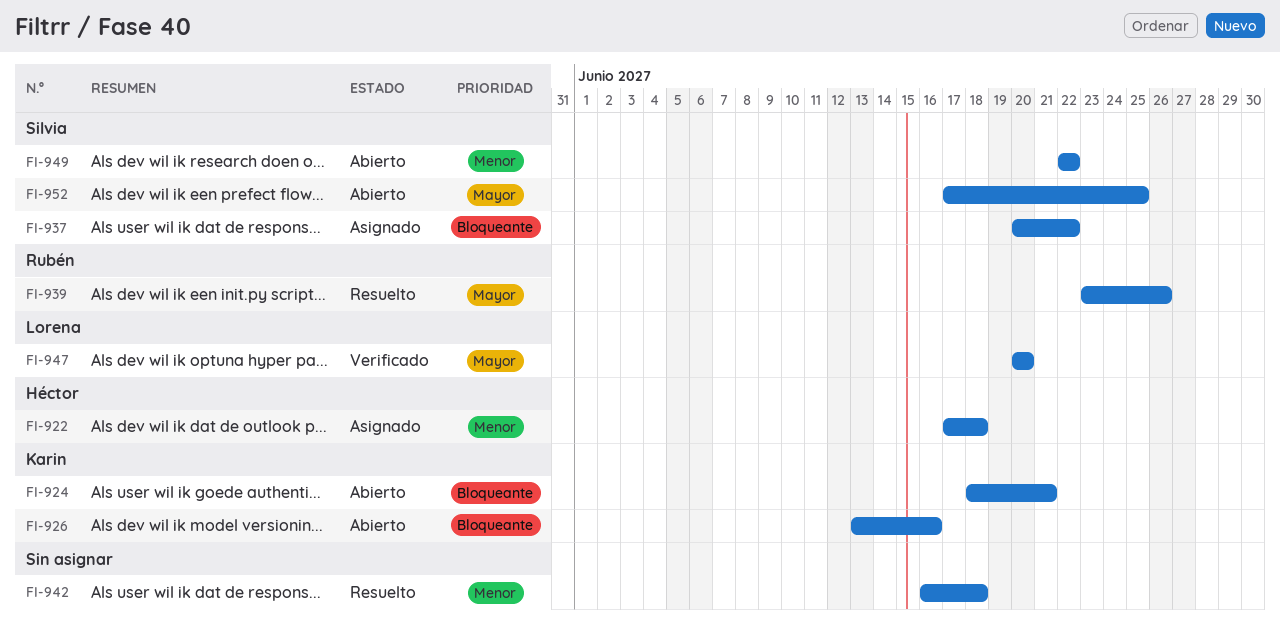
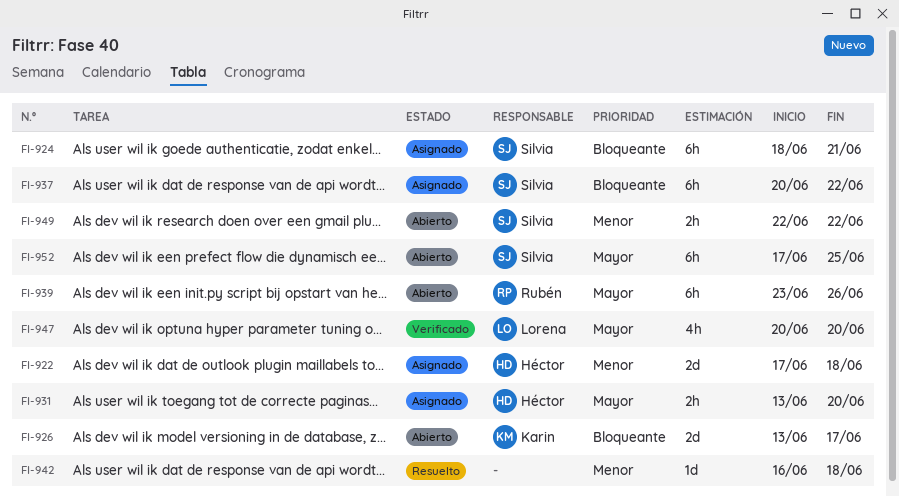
FI-924, status: Abierto -> Asignado
FI-924, owner: Karin -> Silvia
FI-926, due: Jun 16 -> Jun 17
FI-931: none -> present
FI-939, status: Resuelto -> Abierto

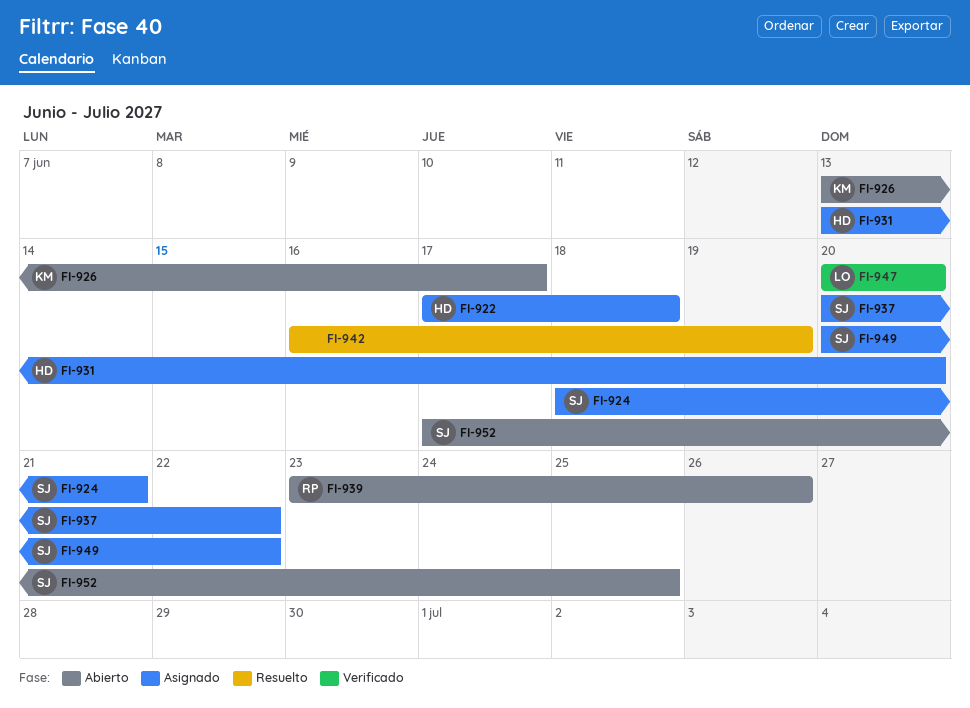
FI-942, due: Jun 18 -> Jun 19
FI-949, status: Abierto -> Asignado
FI-949, start: Jun 22 -> Jun 20

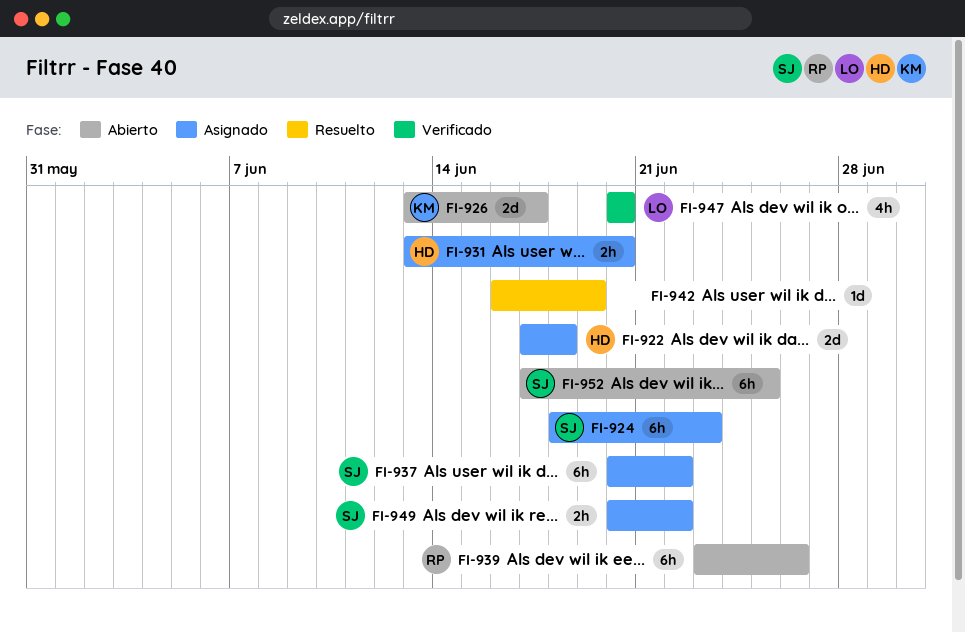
FI-924, due: Jun 21 -> Jun 23

